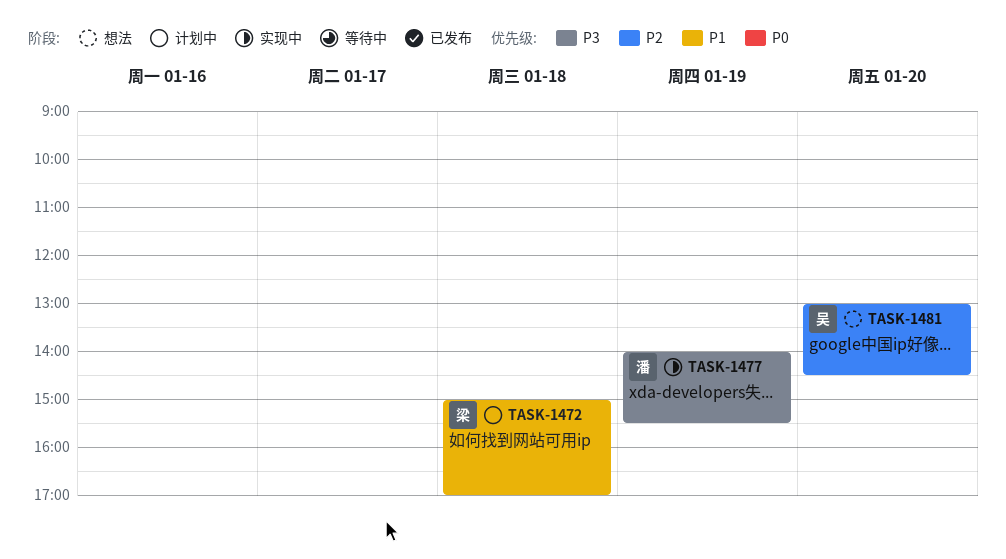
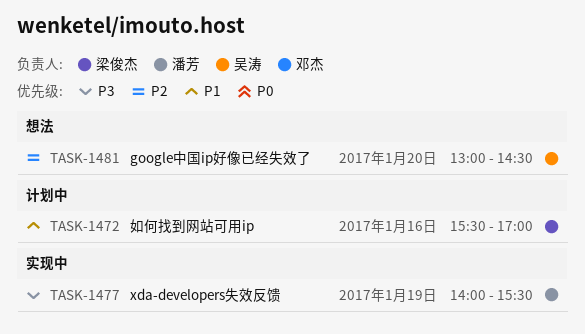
TASK-1472, day: Jan 18 -> Jan 16
TASK-1472, begins: 15:00 -> 15:30

